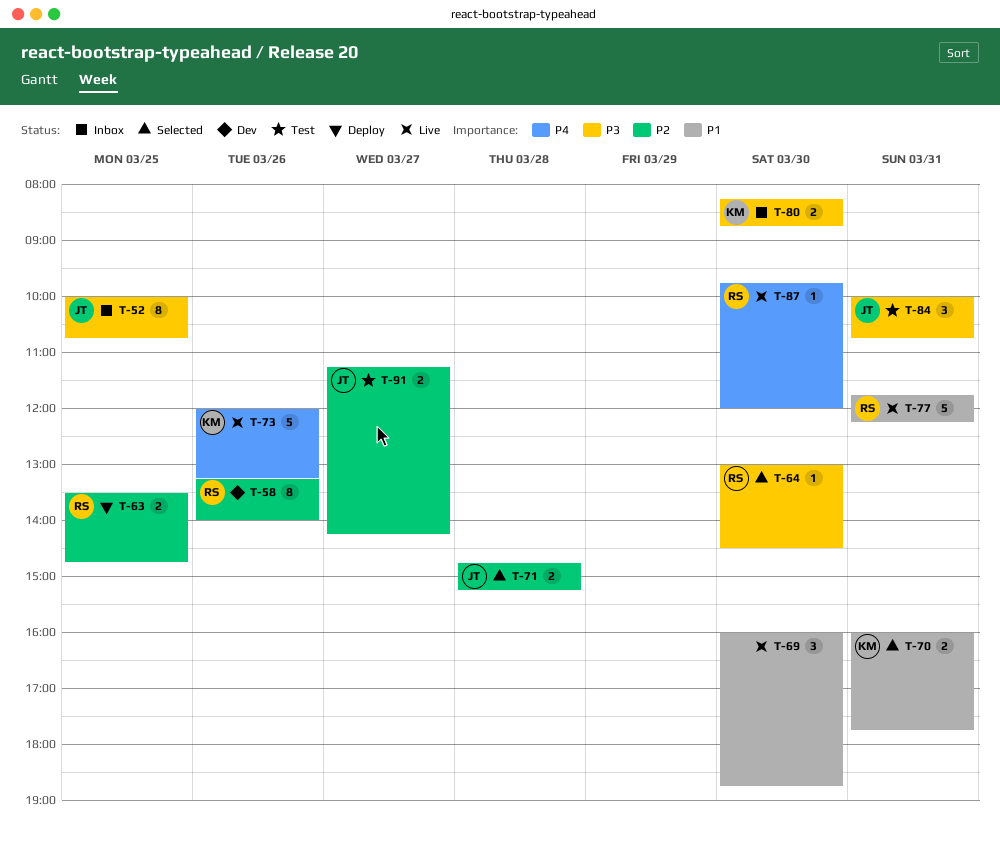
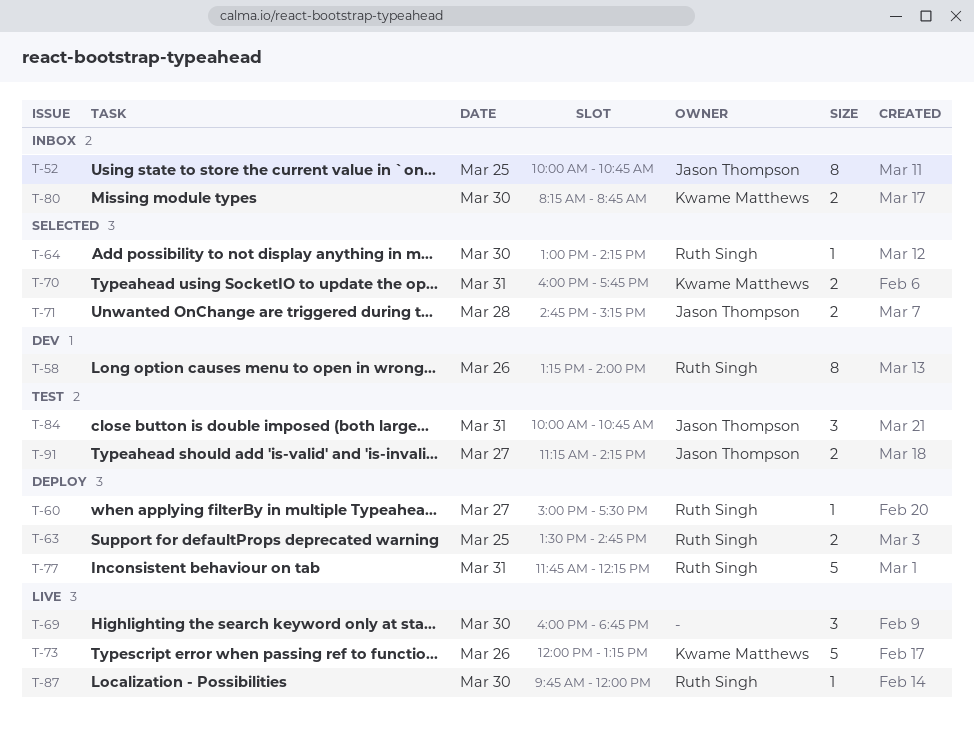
T-60: none -> present
T-64, ends: 14:30 -> 14:15
T-77, status: Live -> Deploy

